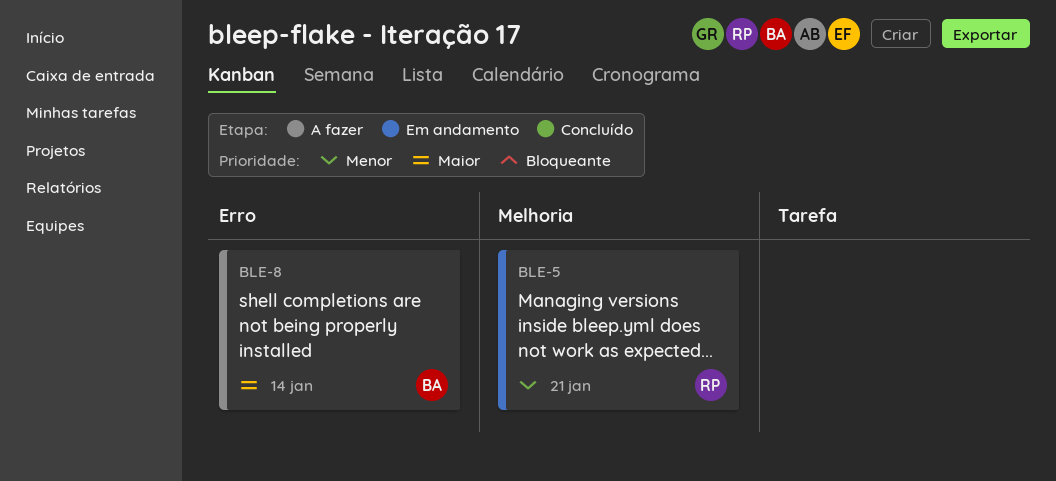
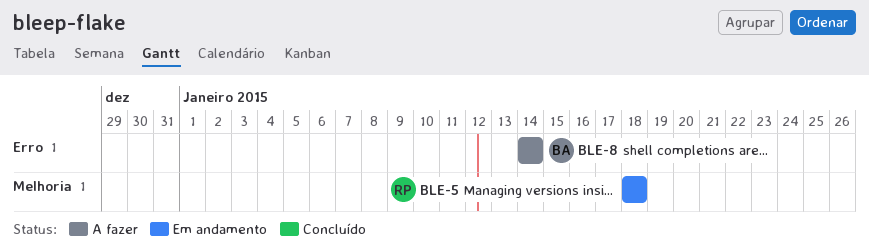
BLE-5, due: Jan 21 -> Jan 18

